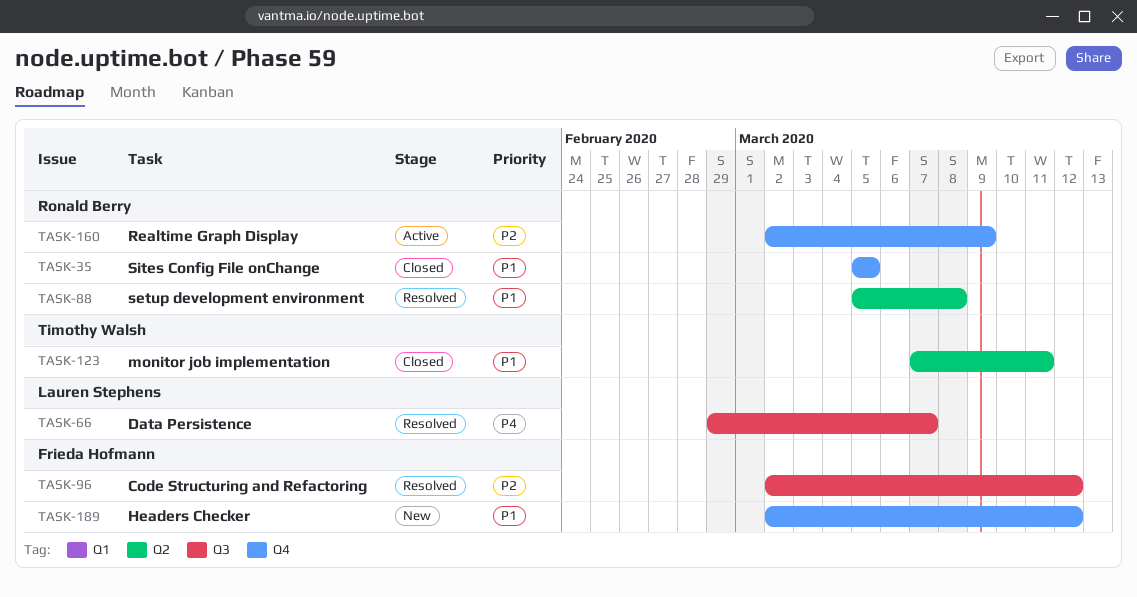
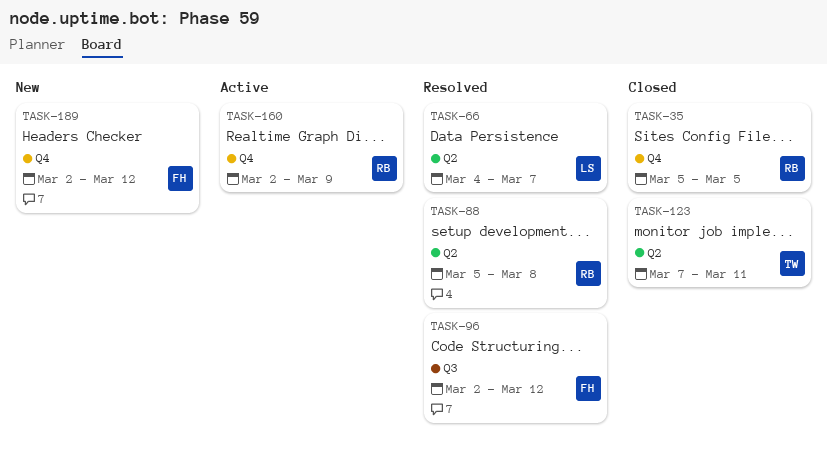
TASK-66, label: Q3 -> Q2
TASK-66, start: Feb 29 -> Mar 4

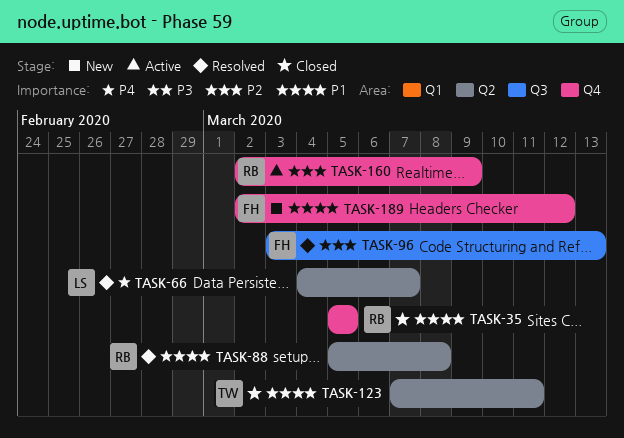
TASK-96, start: Mar 2 -> Mar 3
TASK-96, due: Mar 12 -> Mar 13

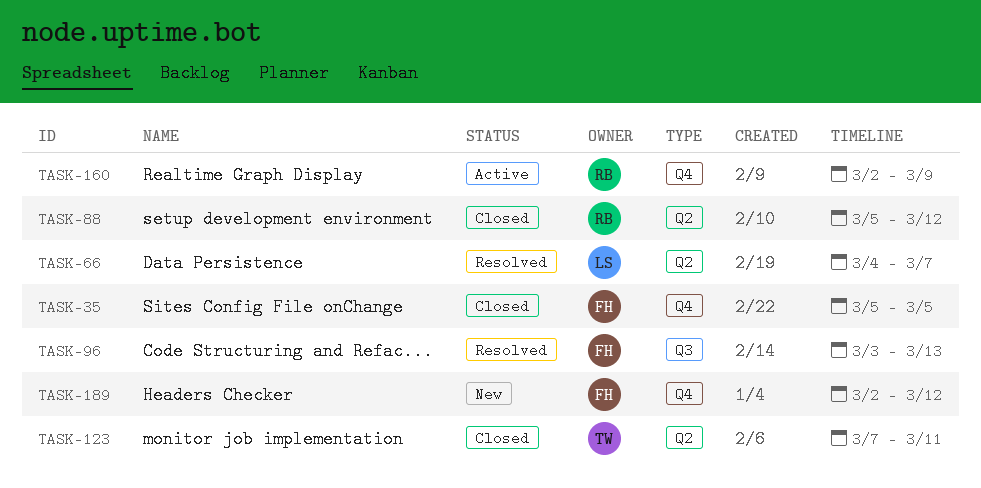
TASK-35, owner: RB -> FH
TASK-88, status: Resolved -> Closed
TASK-88, due: Mar 8 -> Mar 12

